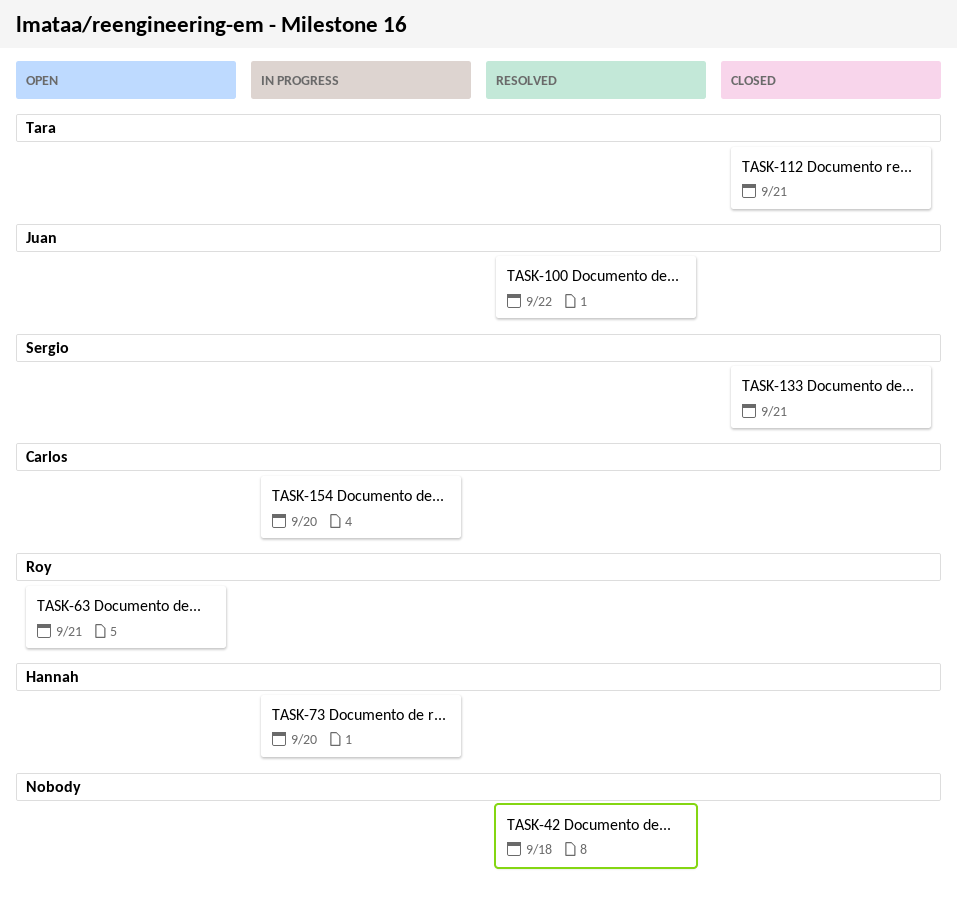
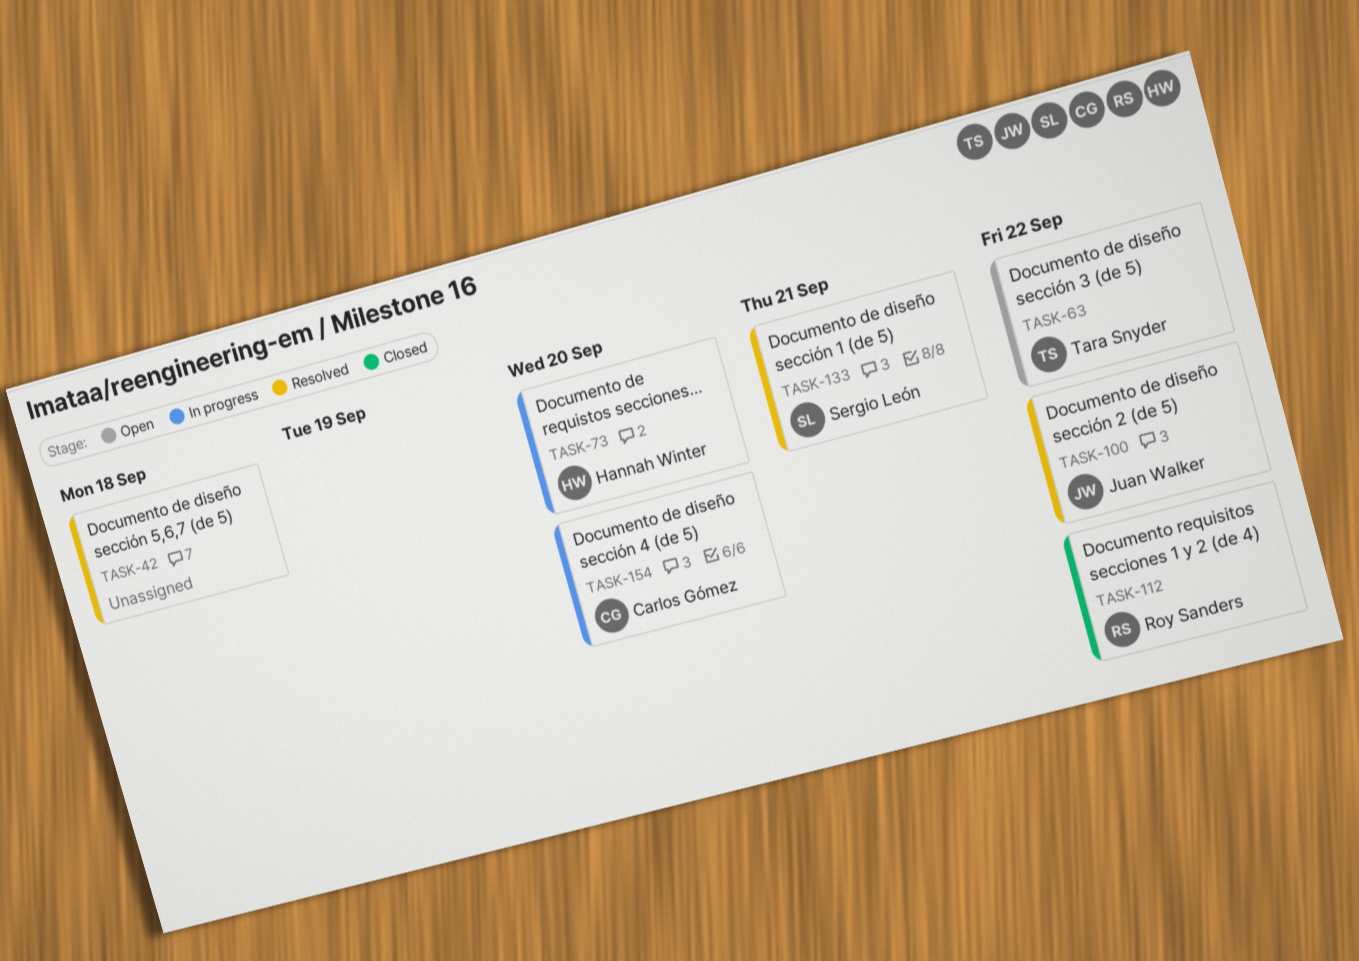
TASK-63, owner: Roy Sanders -> Tara Snyder
TASK-63, due: Sep 21 -> Sep 22
TASK-112, owner: Tara Snyder -> Roy Sanders
TASK-112, due: Sep 21 -> Sep 22
TASK-133, status: Closed -> Resolved

